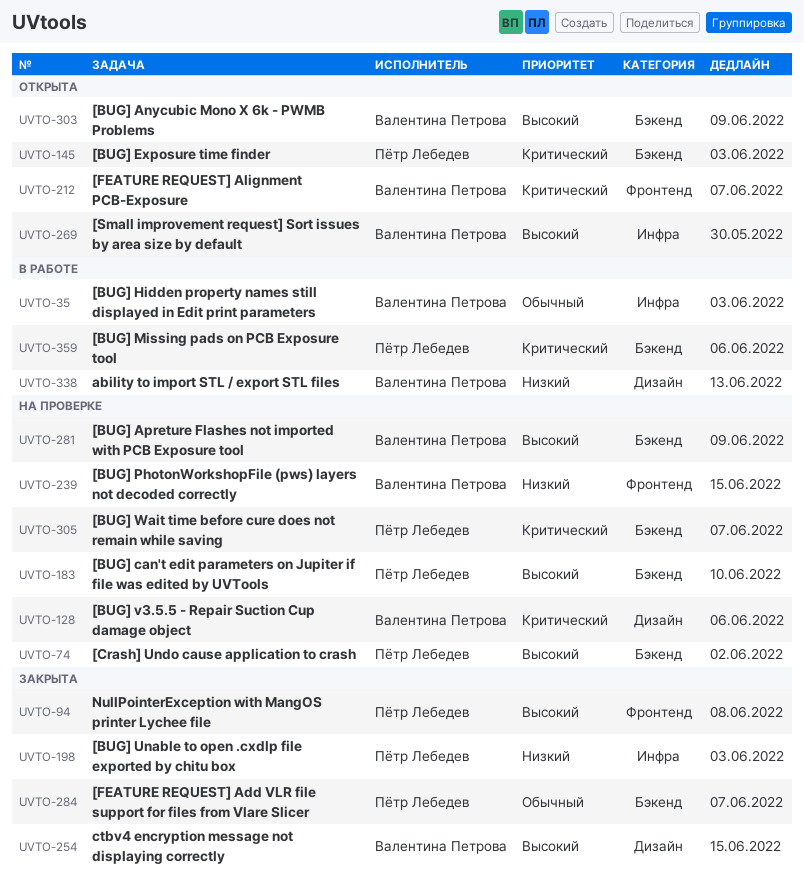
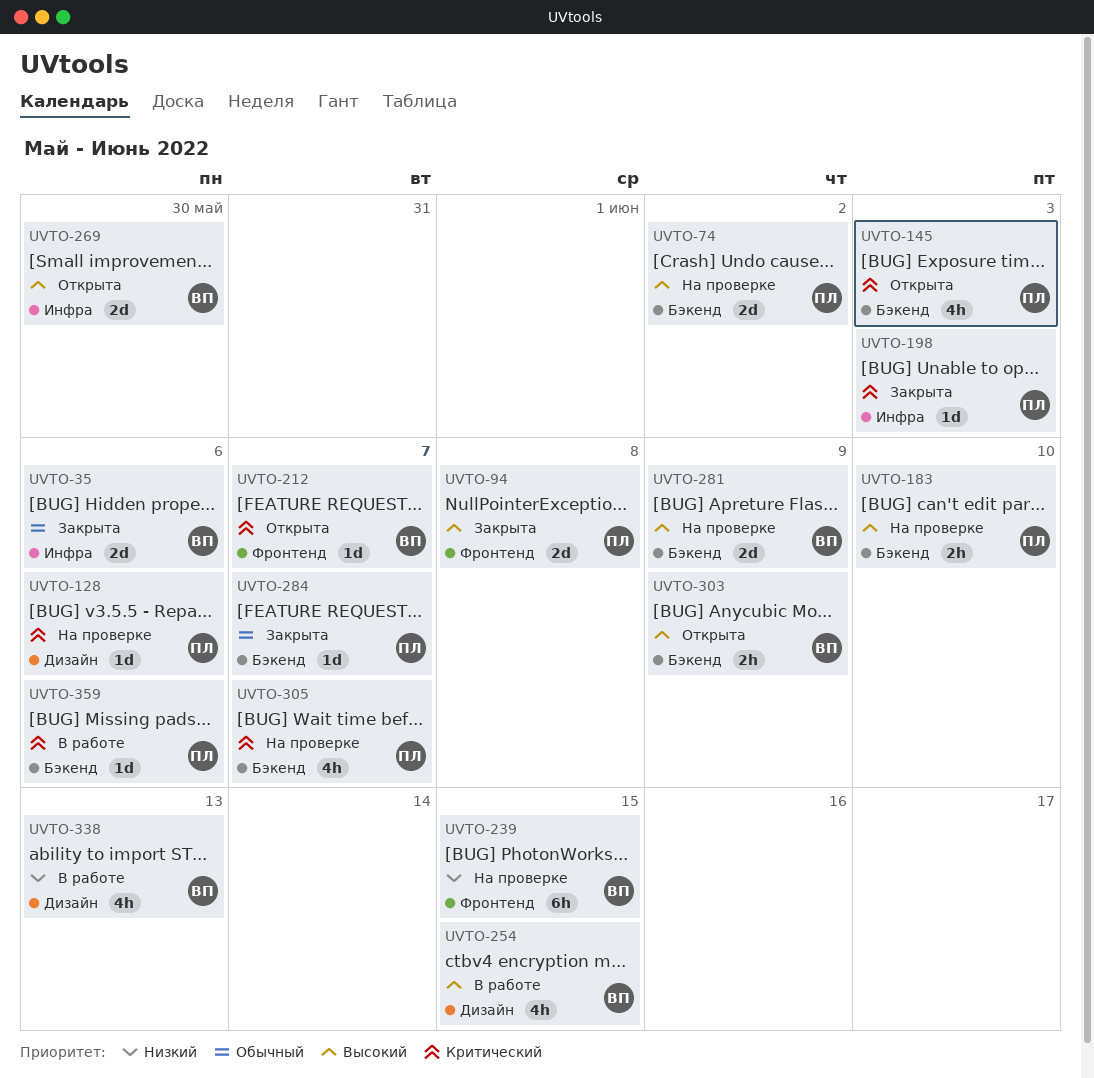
UVTO-35, status: В работе -> Закрыта
UVTO-35, due: Jun 3 -> Jun 6
UVTO-128, owner: Валентина Петрова -> Пётр Лебедев
UVTO-198, priority: Низкий -> Критический
UVTO-254, status: Закрыта -> В работе

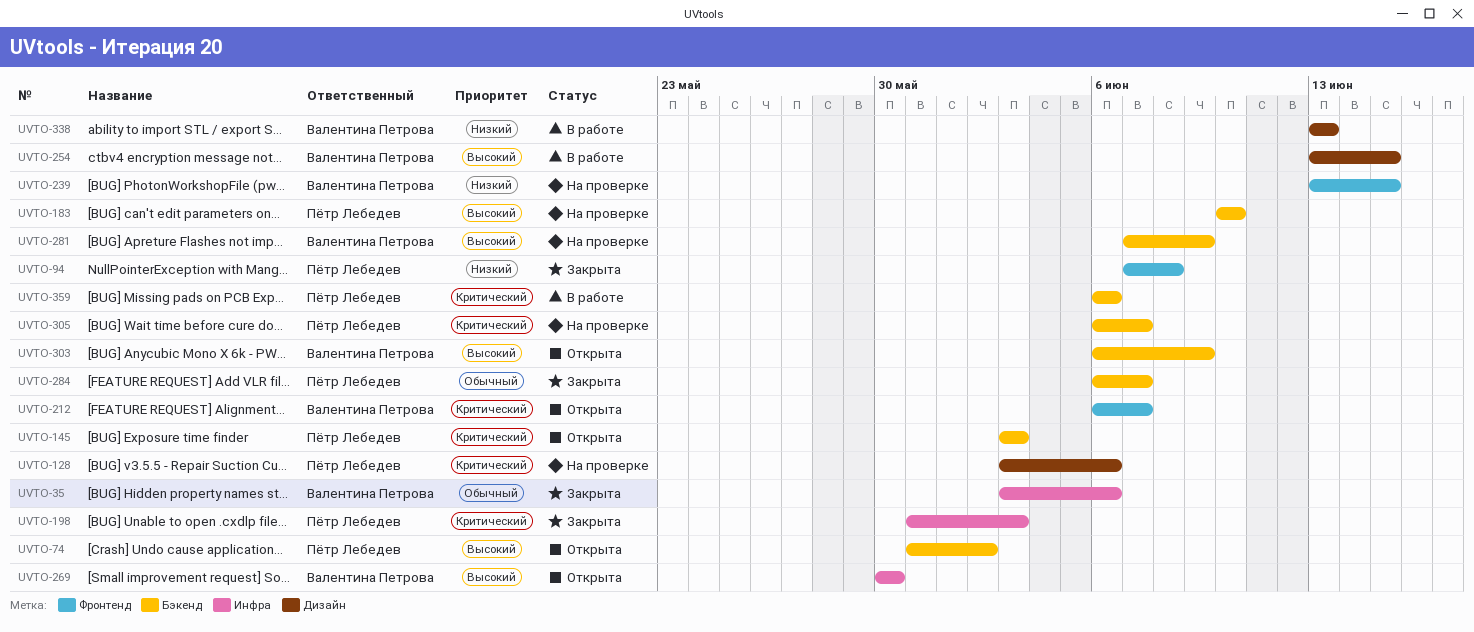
UVTO-74, status: На проверке -> Открыта
UVTO-94, priority: Высокий -> Низкий

